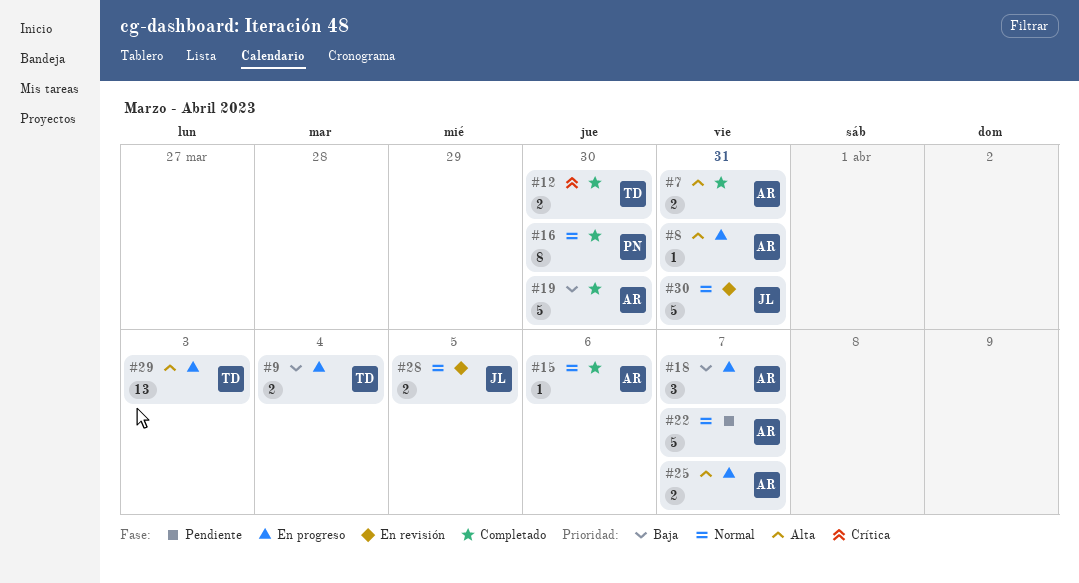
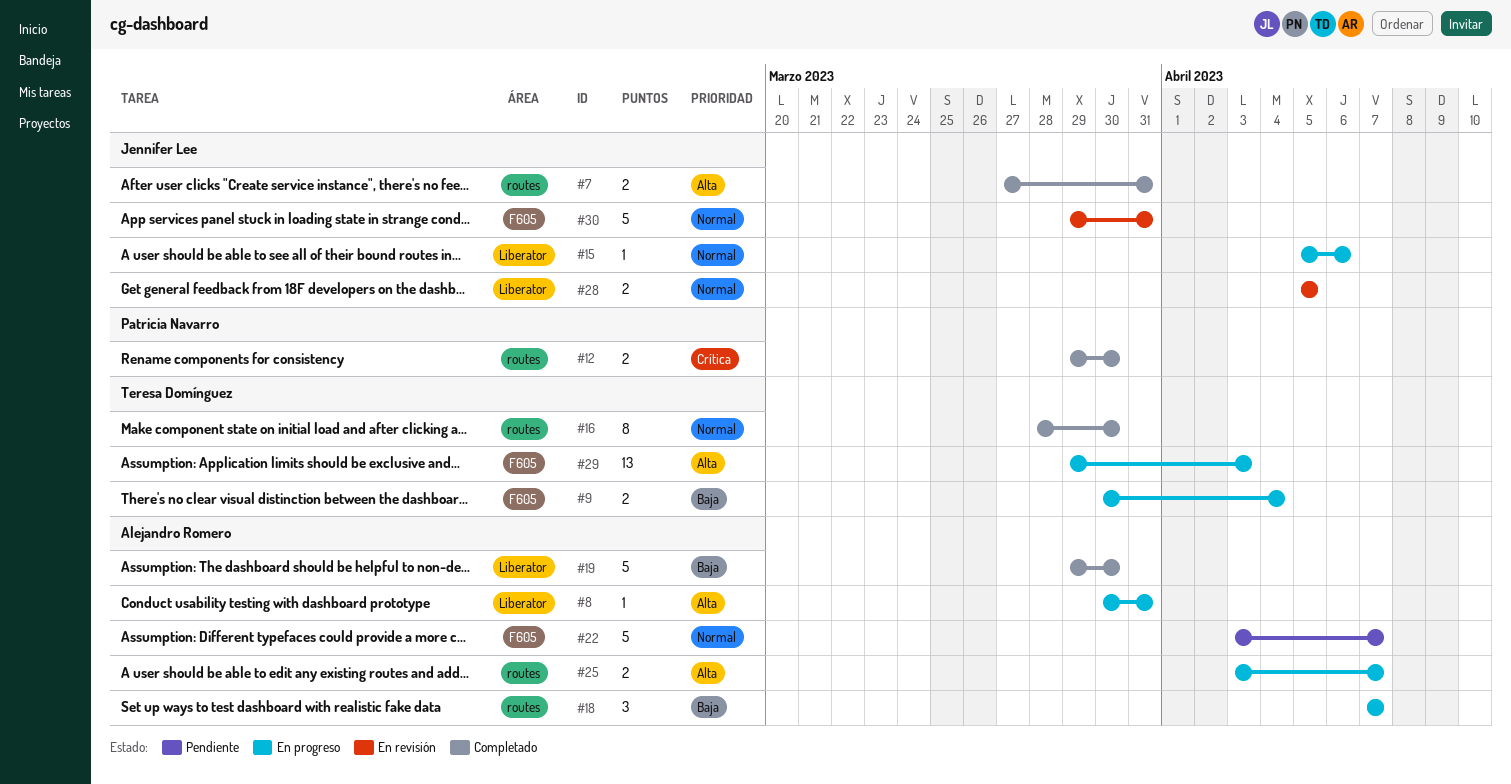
#7, owner: Alejandro Romero -> Jennifer Lee
#12, owner: Teresa Domínguez -> Patricia Navarro
#15, status: Completado -> En progreso
#15, owner: Alejandro Romero -> Jennifer Lee
#16, owner: Patricia Navarro -> Teresa Domínguez

